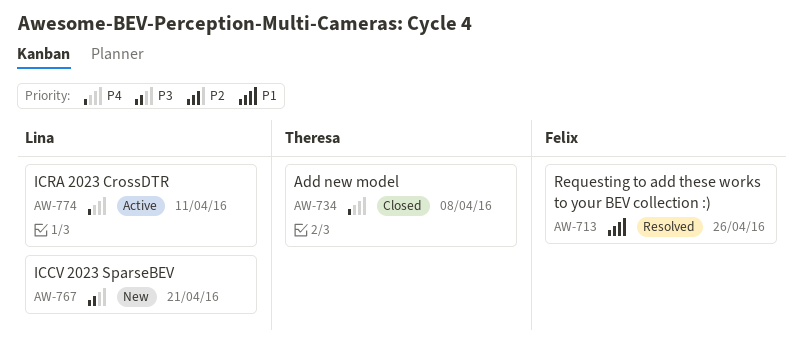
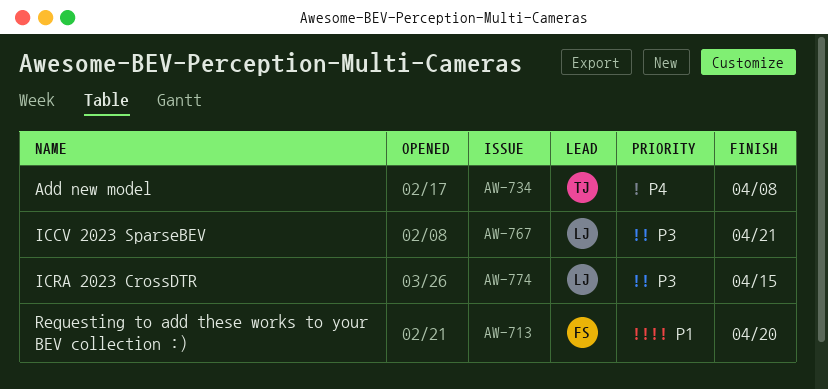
AW-713, due: Apr 26 -> Apr 20
AW-774, priority: P4 -> P3
AW-774, due: Apr 11 -> Apr 15

